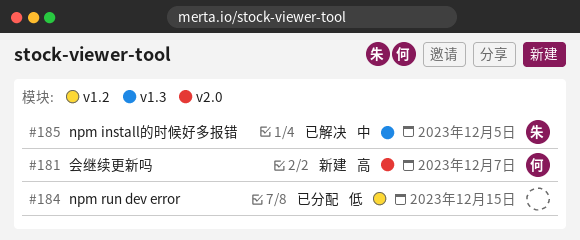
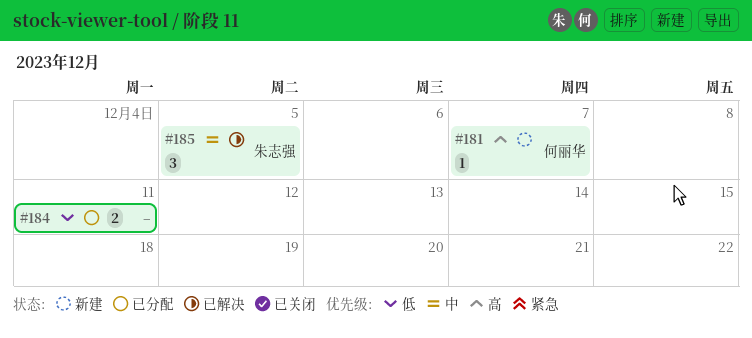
#184, due: Dec 15 -> Dec 11

